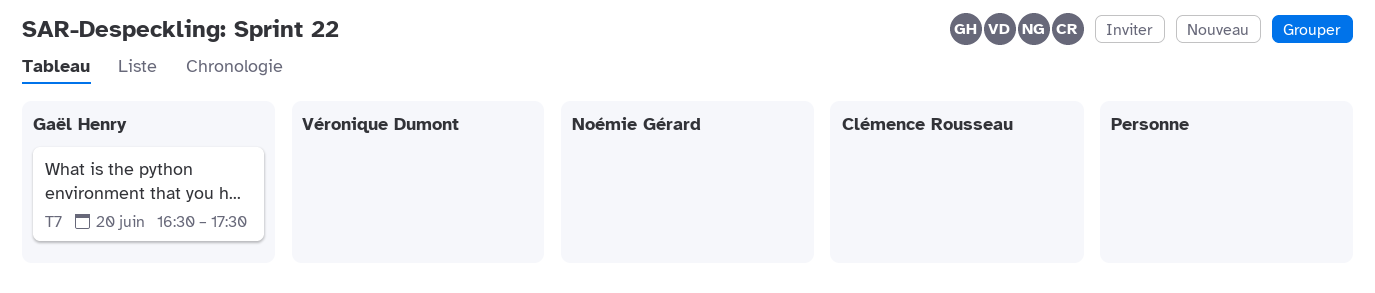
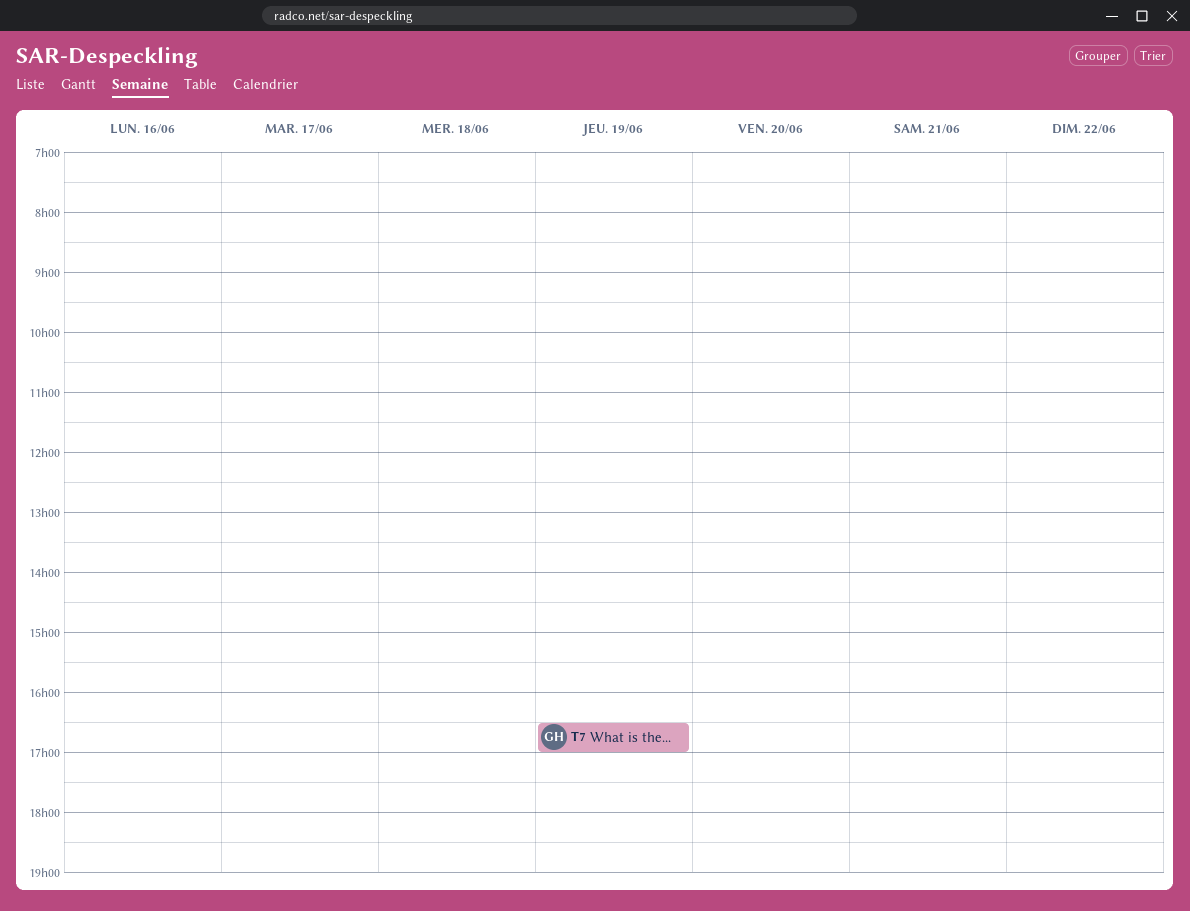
T7, day: Jun 20 -> Jun 19
T7, ends: 17:30 -> 17:00

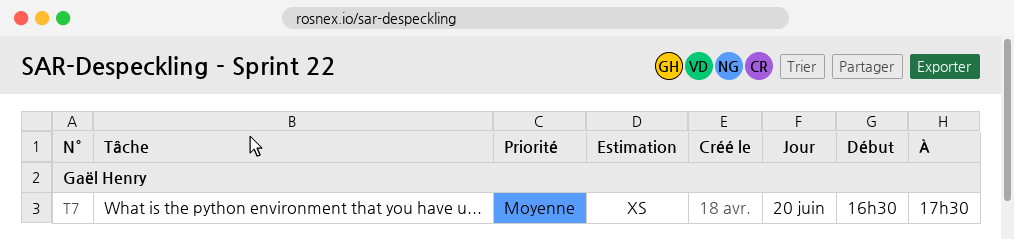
T7, day: Jun 19 -> Jun 20
T7, ends: 17:00 -> 17:30

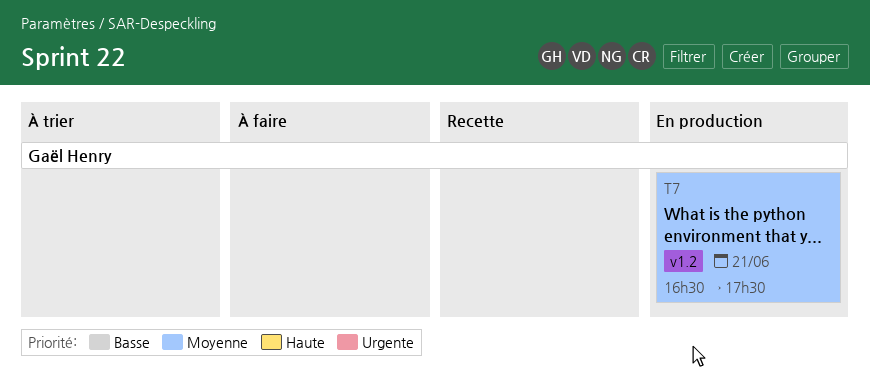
T7, day: Jun 20 -> Jun 21

